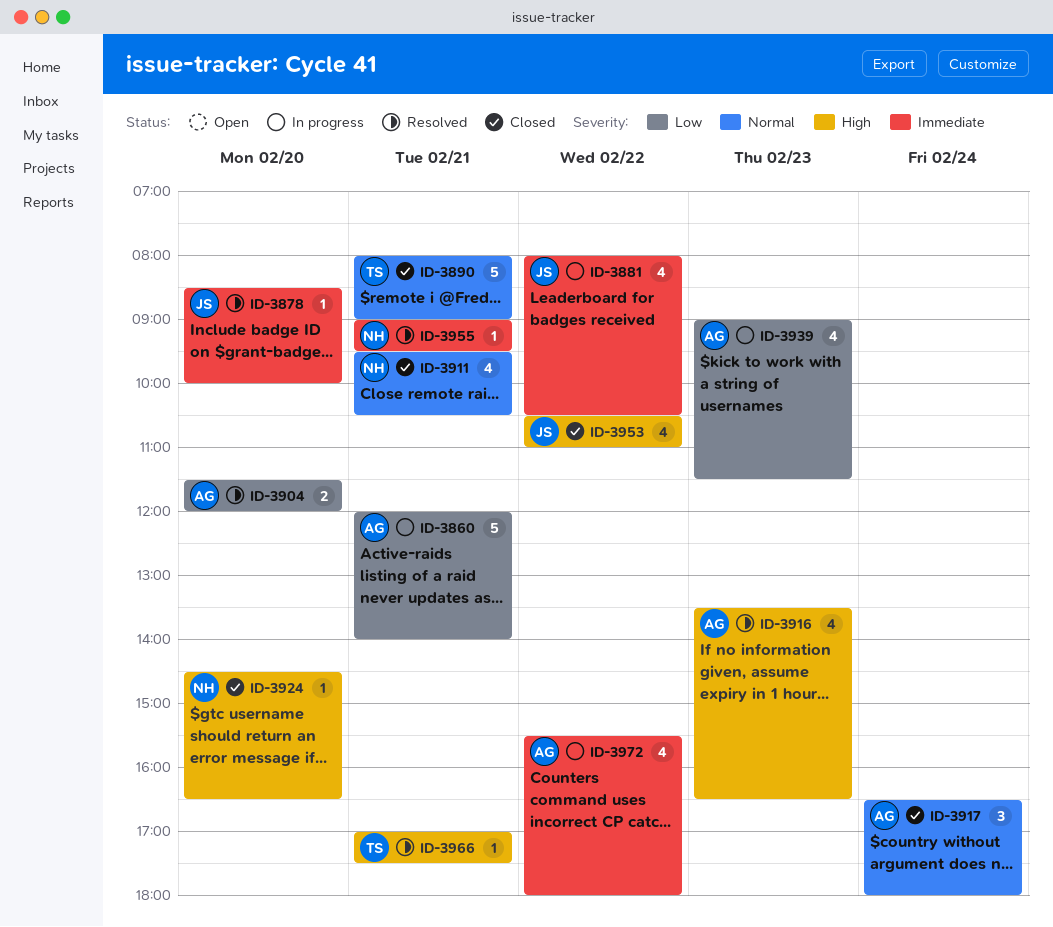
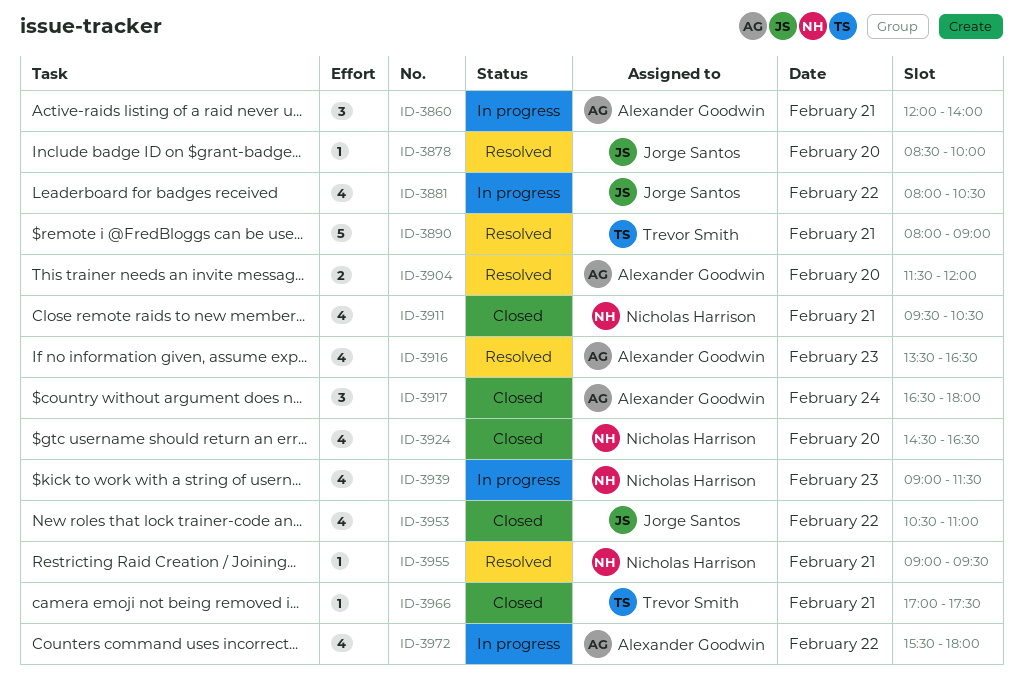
ID-3860, estimate: 5 -> 3
ID-3890, status: Closed -> Resolved
ID-3924, estimate: 1 -> 4
ID-3939, owner: Alexander Goodwin -> Nicholas Harrison
ID-3966, status: Resolved -> Closed

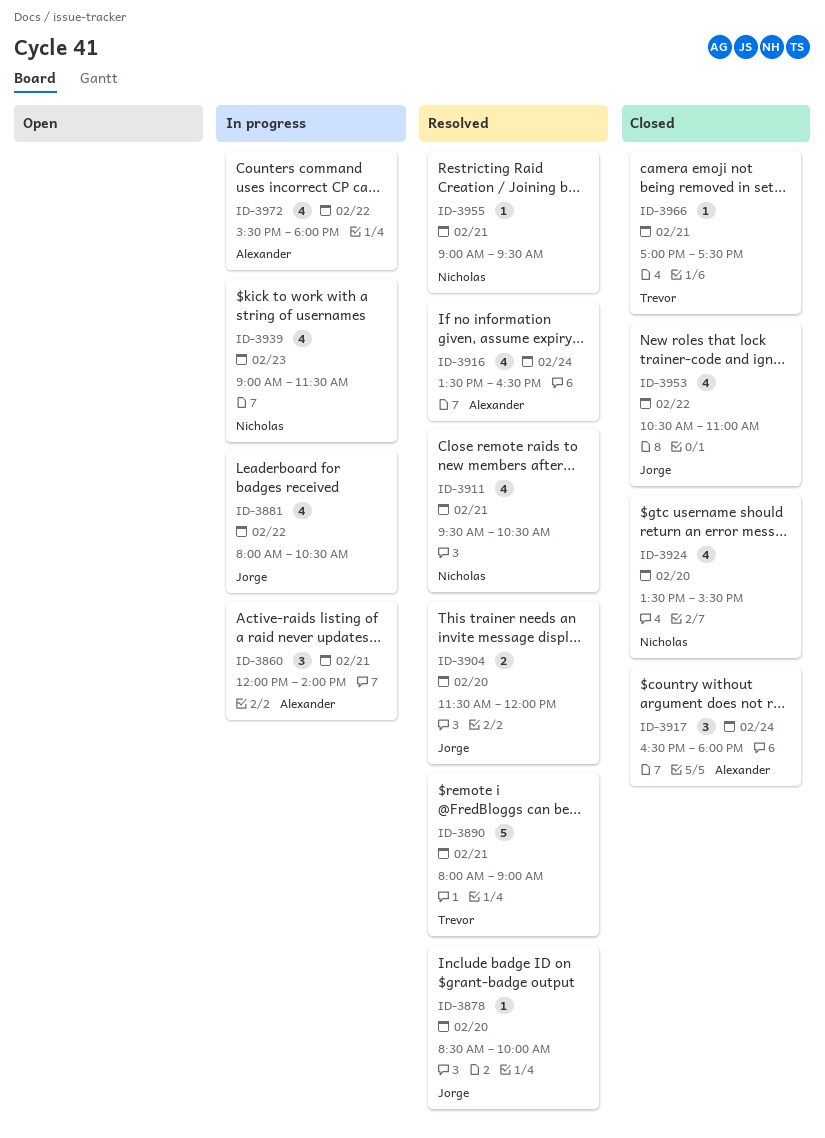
ID-3904, owner: Alexander Goodwin -> Jorge Santos
ID-3911, status: Closed -> Resolved
ID-3916, day: Feb 23 -> Feb 24
ID-3924, begins: 14:30 -> 13:30
ID-3924, ends: 16:30 -> 15:30

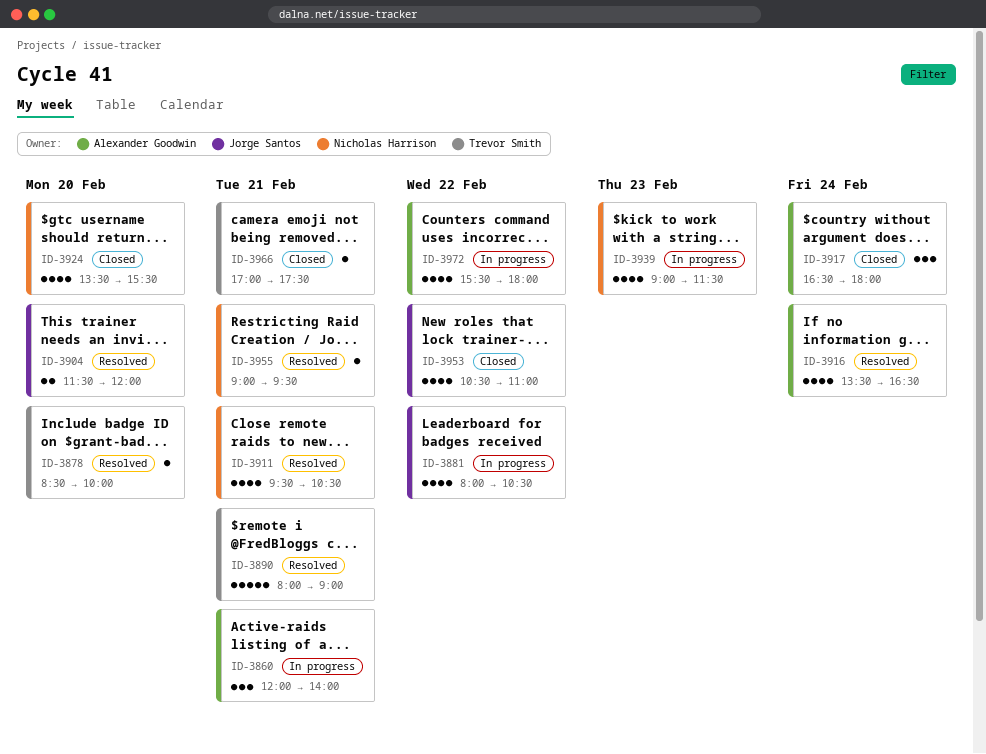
ID-3878, owner: Jorge Santos -> Trevor Smith

